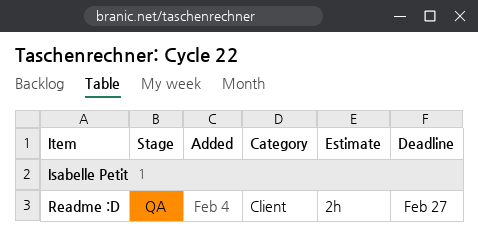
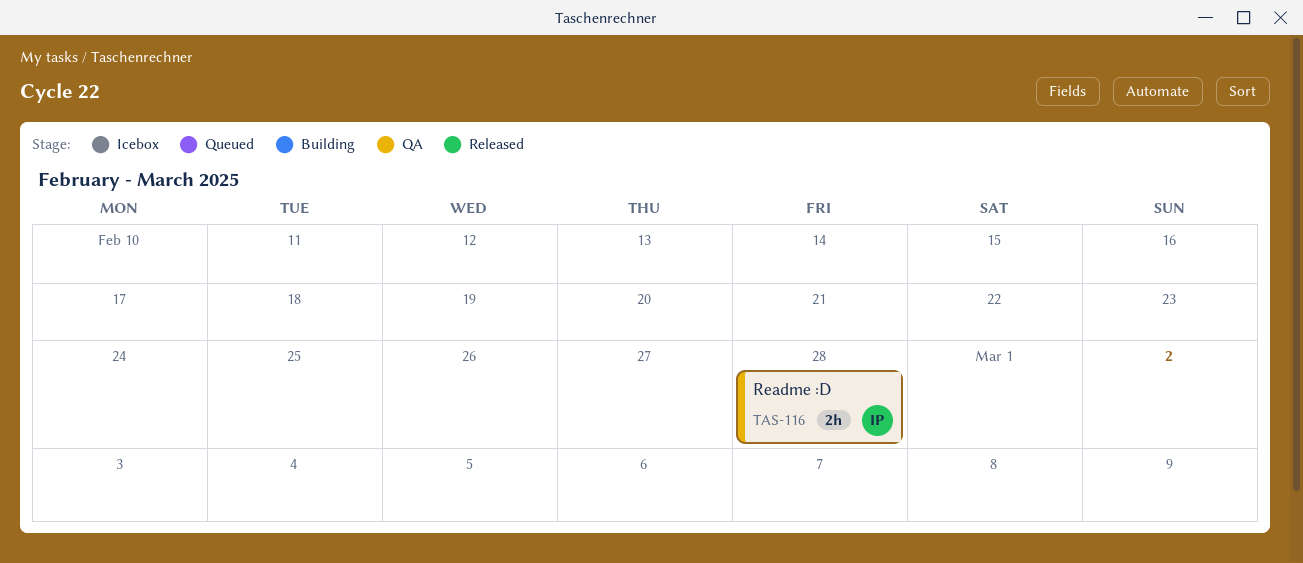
Readme :D, due: Feb 27 -> Feb 28

